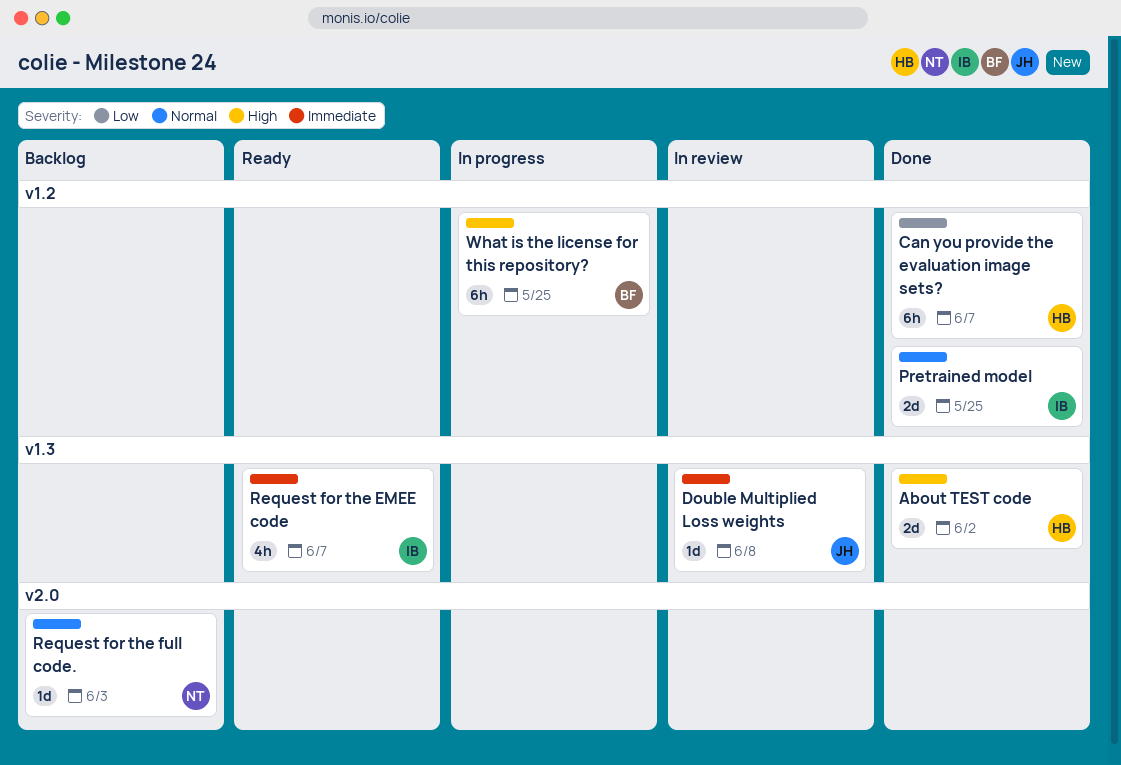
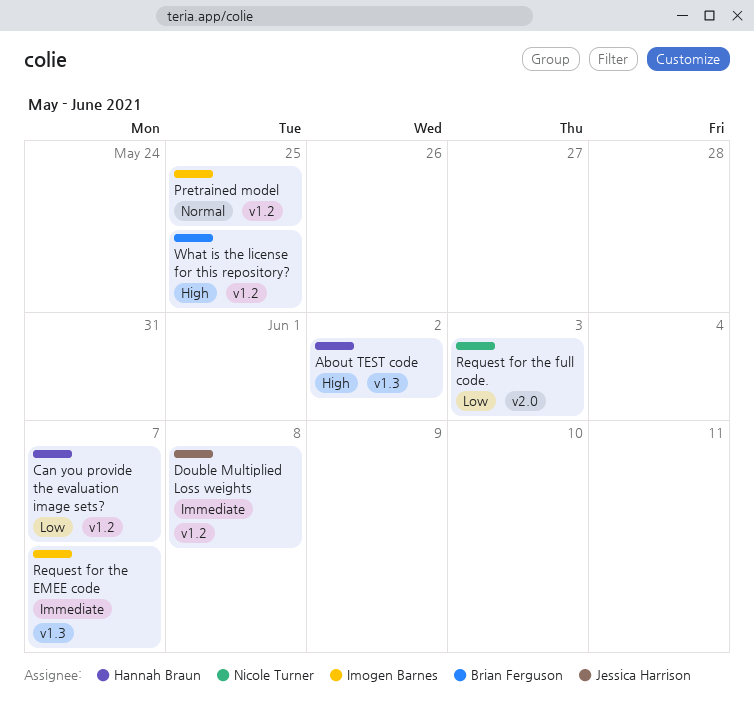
Double Multiplied Loss weights, label: v1.3 -> v1.2
Request for the full code., priority: Normal -> Low

